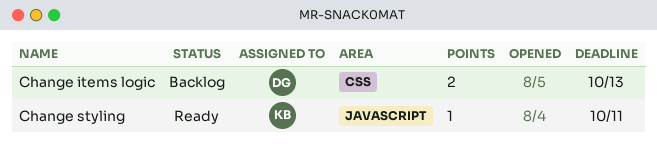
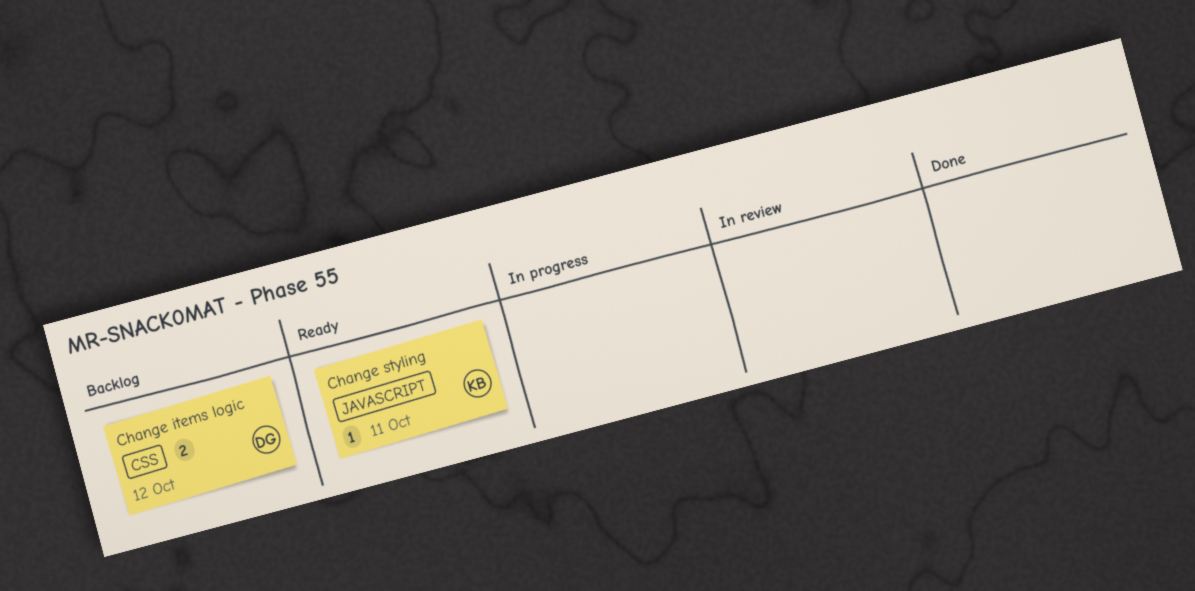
Change items logic, due: Oct 13 -> Oct 12

